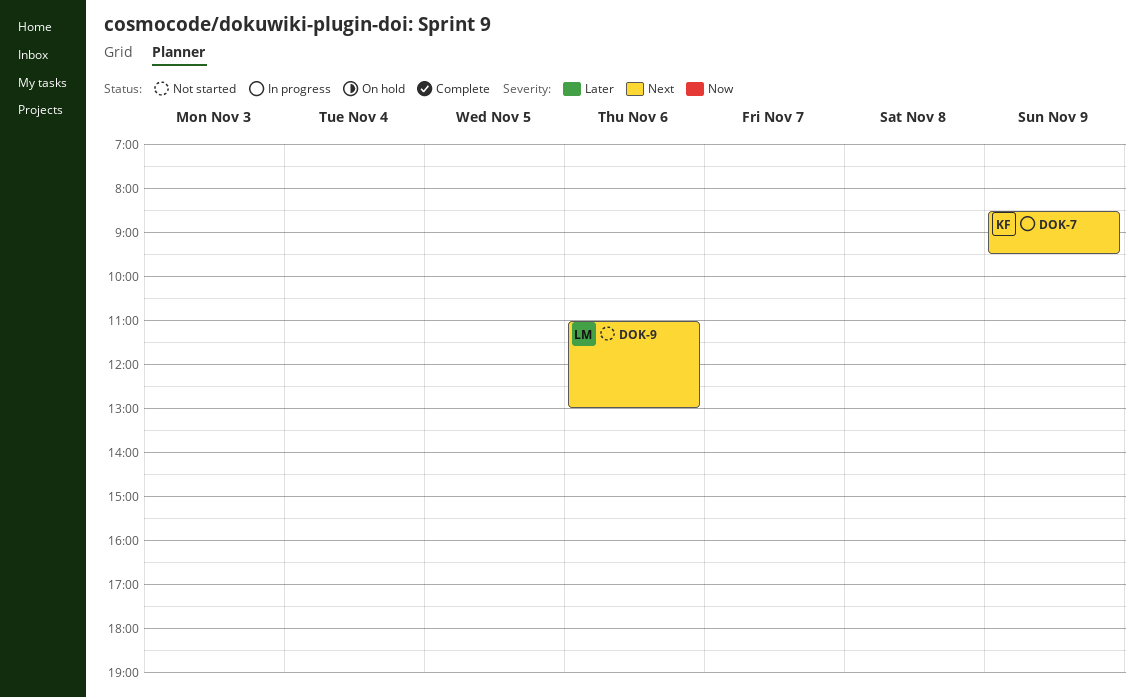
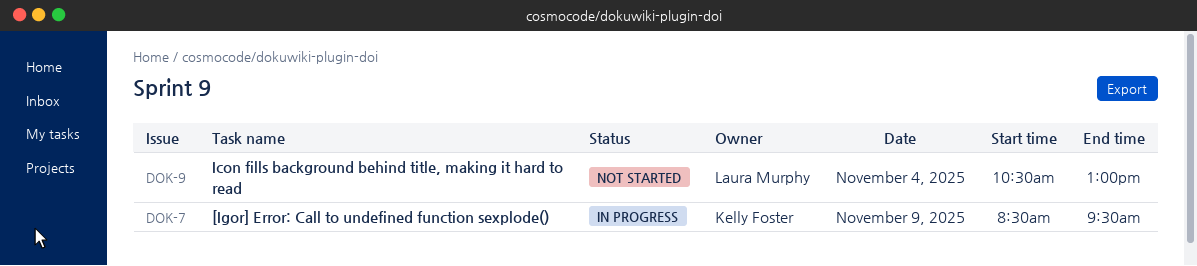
DOK-9, day: Nov 6 -> Nov 4
DOK-9, begins: 11:00 -> 10:30

